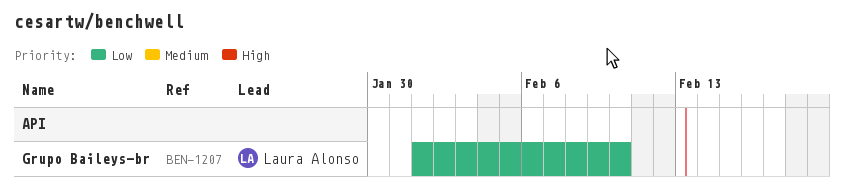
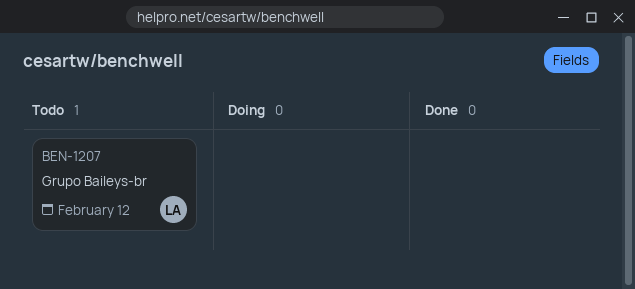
BEN-1207, due: Feb 10 -> Feb 12

